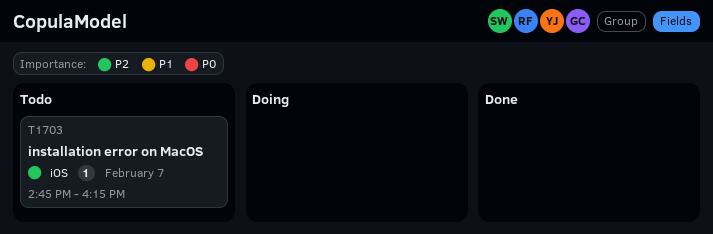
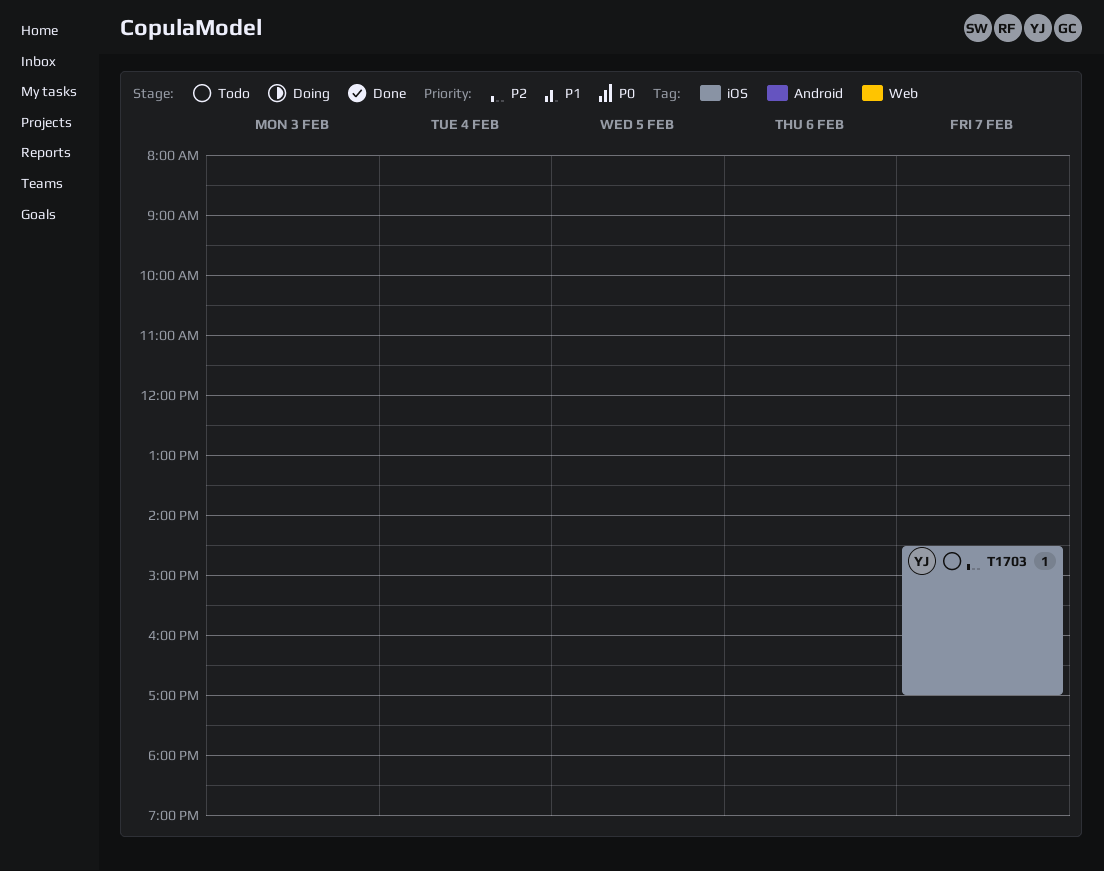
T1703, begins: 14:45 -> 14:30
T1703, ends: 16:15 -> 17:00

